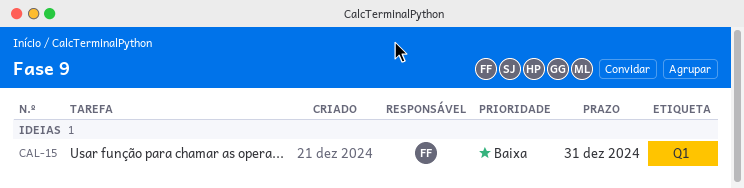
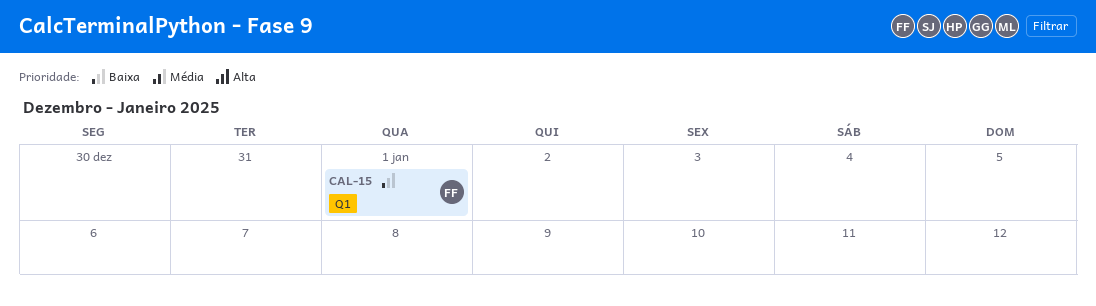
CAL-15, due: Dec 31 -> Jan 1

